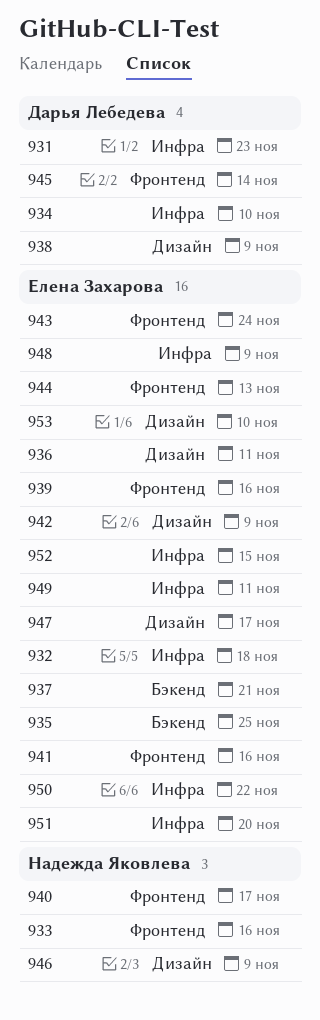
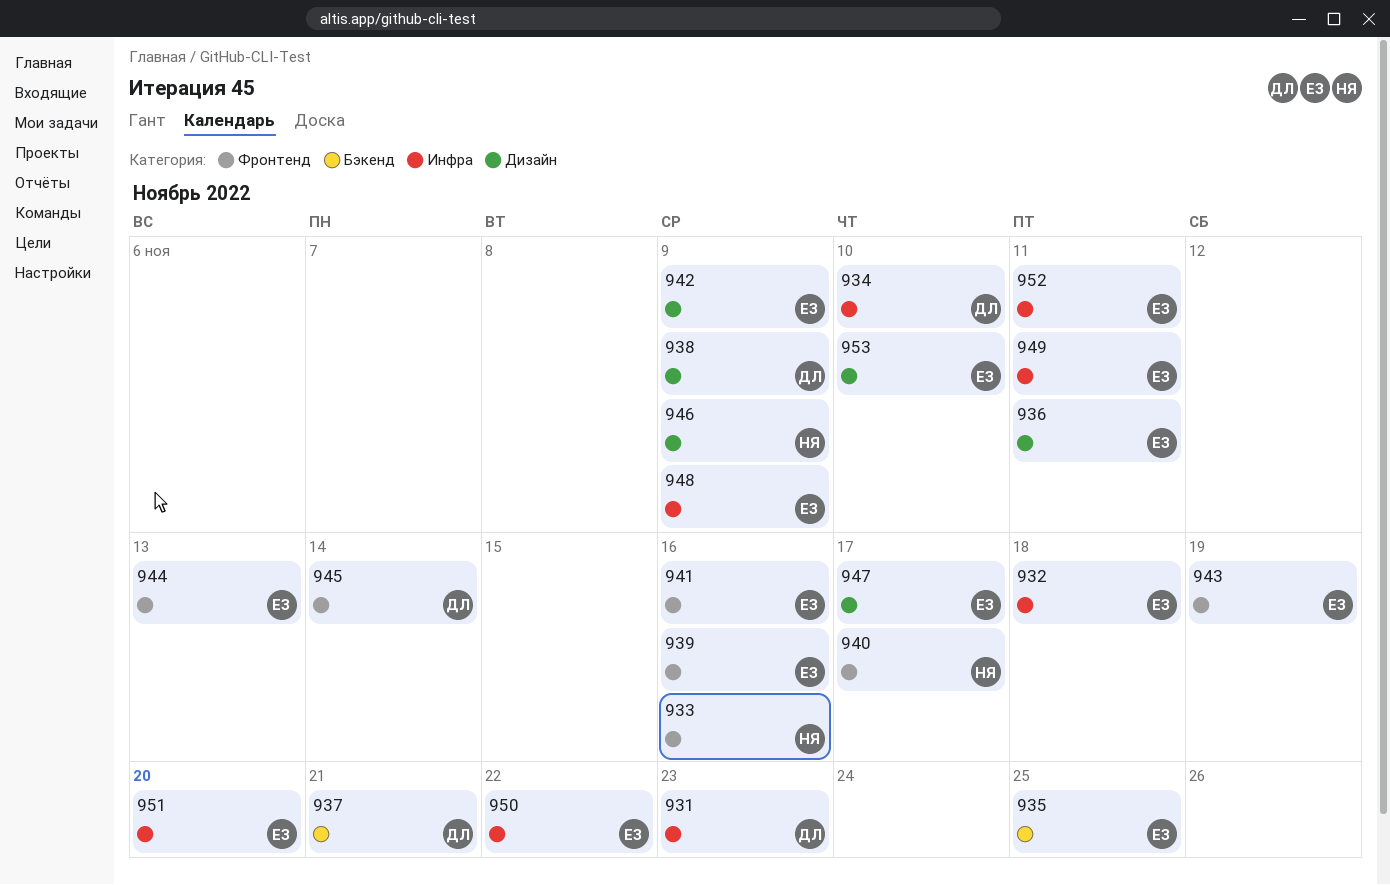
937, owner: Елена Захарова -> Дарья Лебедева
943, due: Nov 24 -> Nov 19
952, due: Nov 15 -> Nov 11

